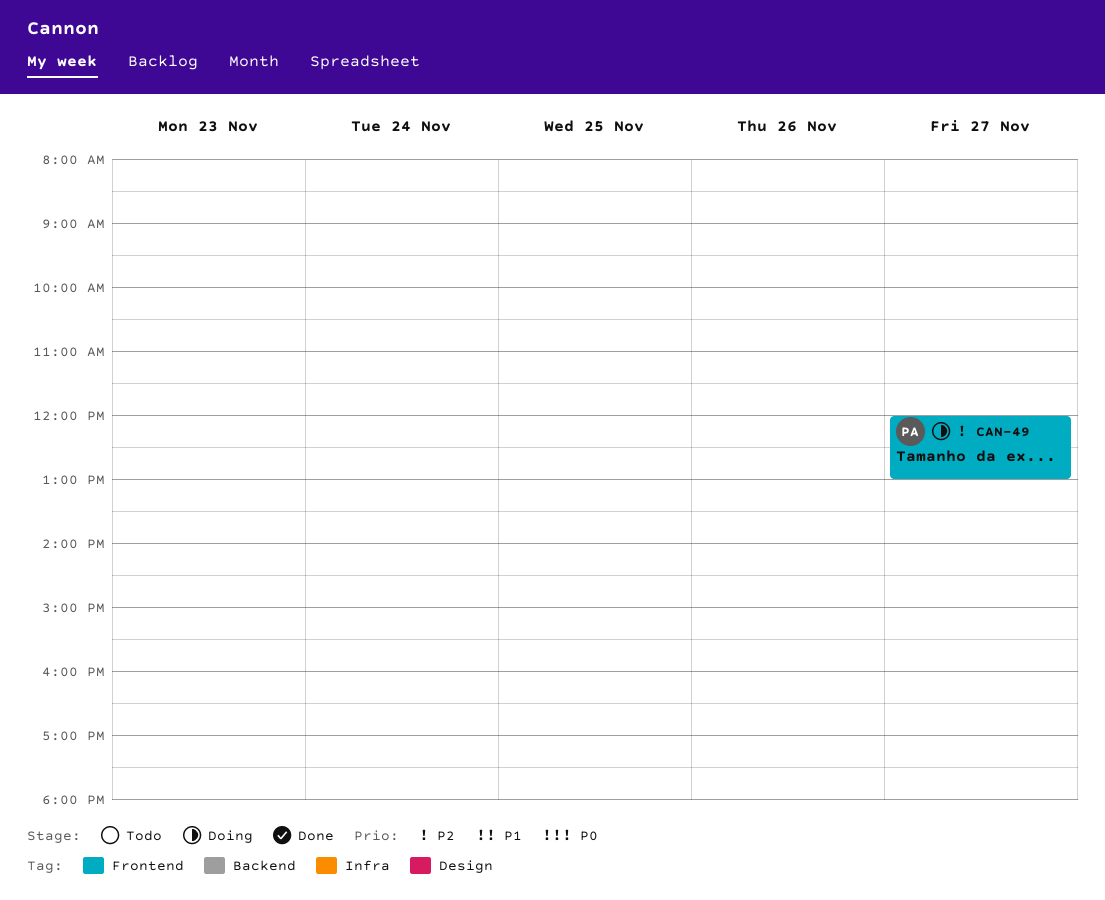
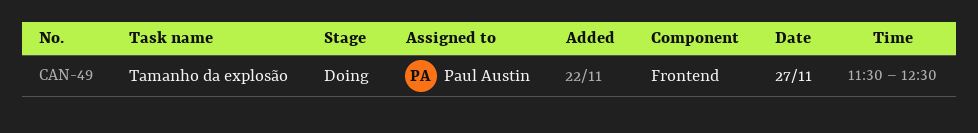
CAN-49, begins: 12:00 -> 11:30
CAN-49, ends: 13:00 -> 12:30

